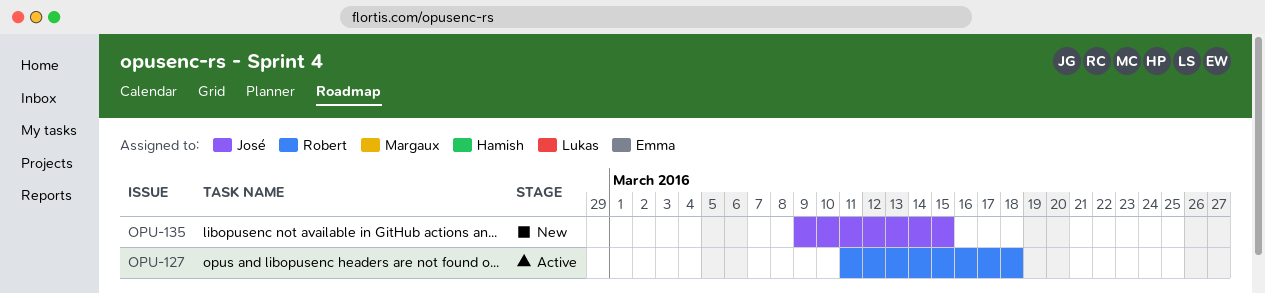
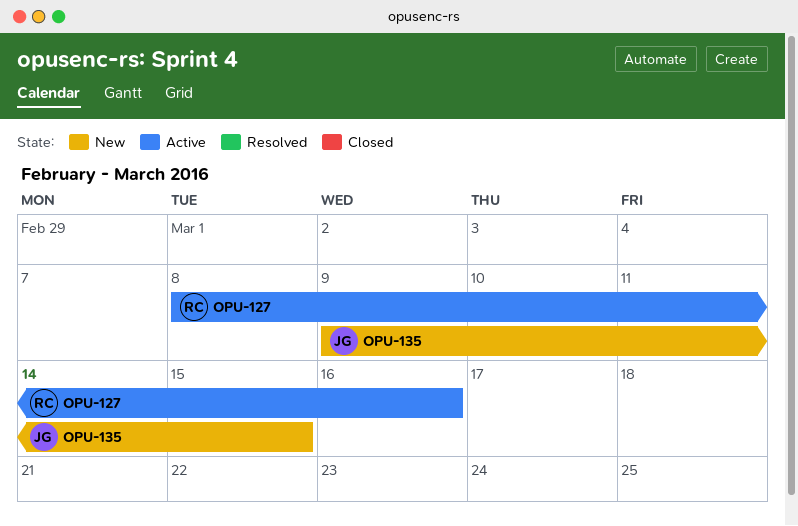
OPU-127, start: Mar 11 -> Mar 8
OPU-127, due: Mar 18 -> Mar 16

